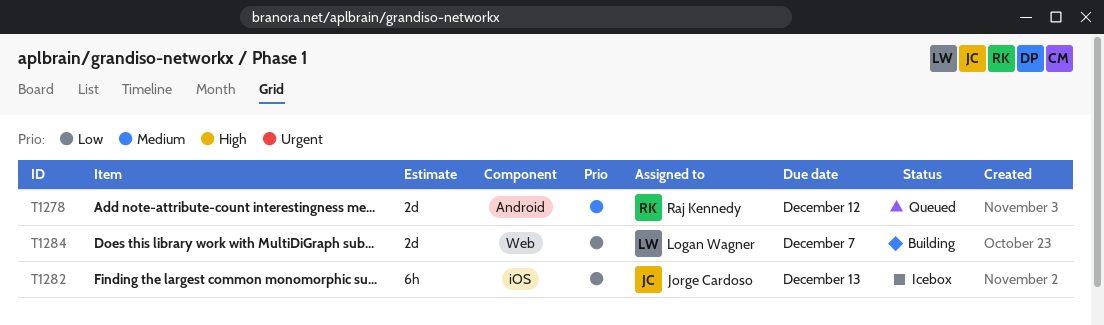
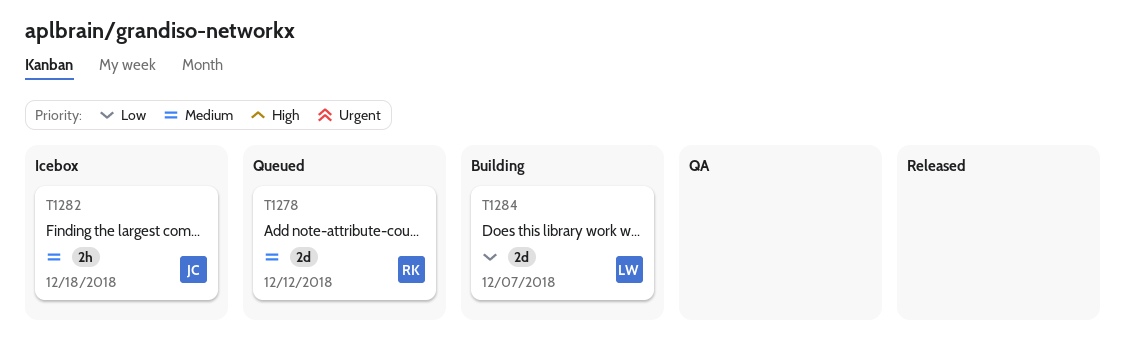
T1282, priority: Low -> Medium
T1282, estimate: 6h -> 2h
T1282, due: Dec 13 -> Dec 18

